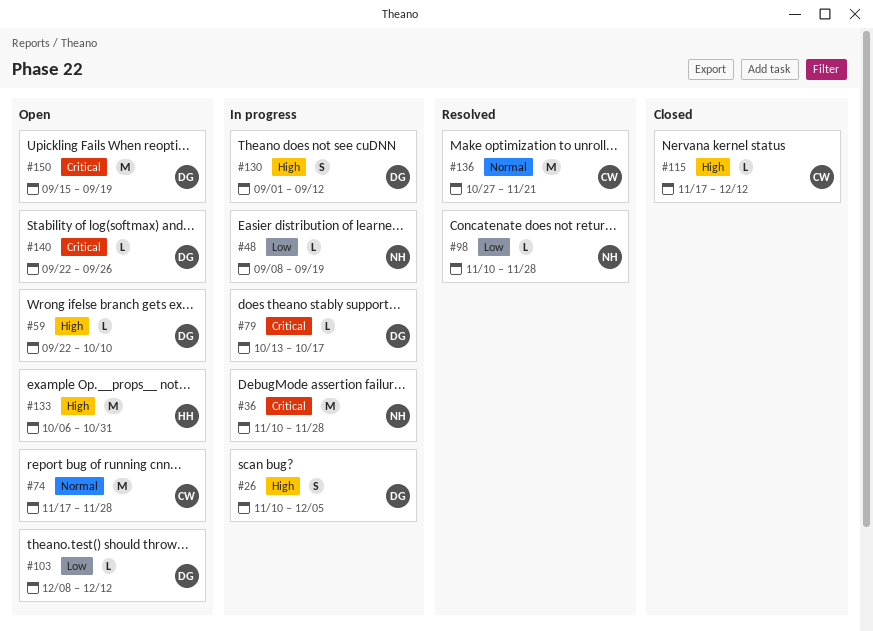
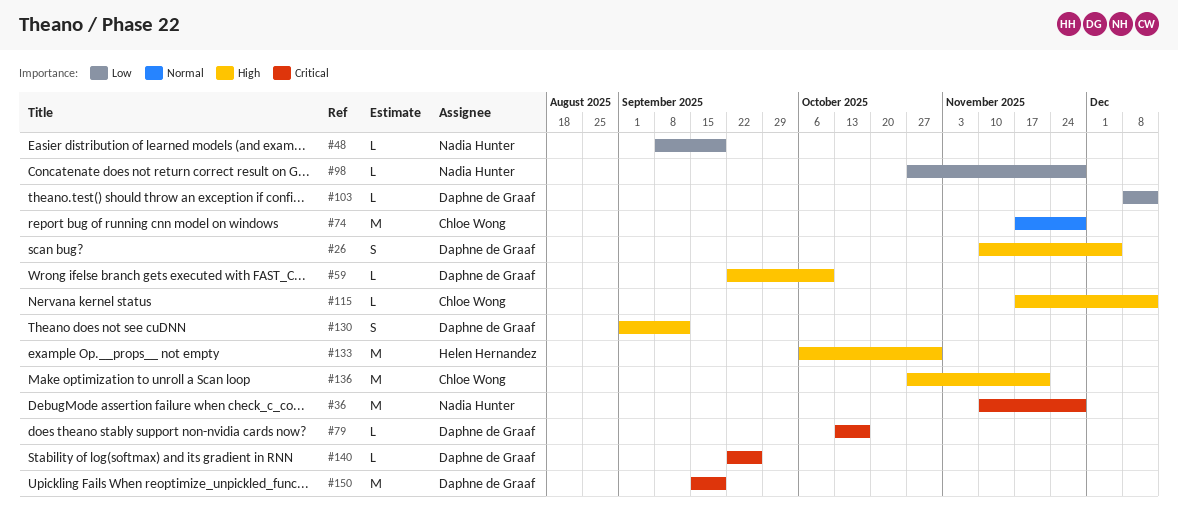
#98, start: Nov 10 -> Oct 27
#136, priority: Normal -> High

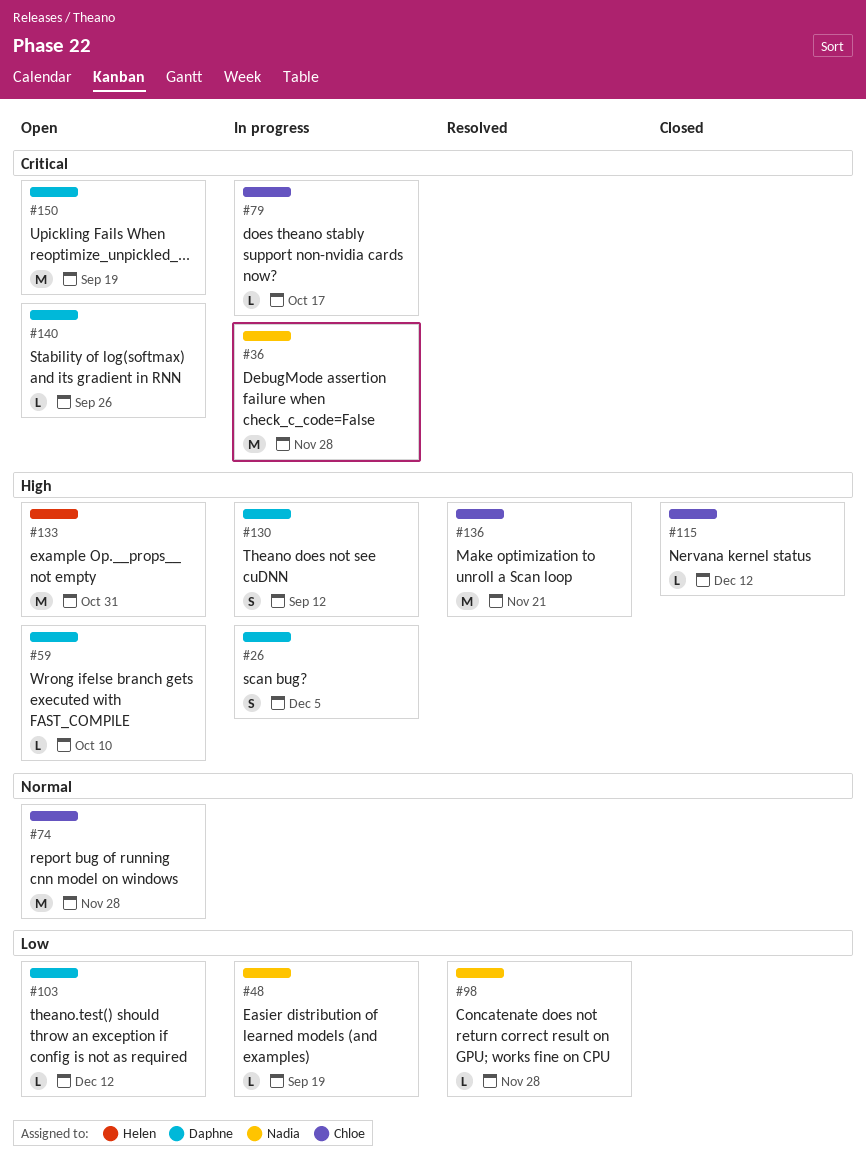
#79, owner: Daphne de Graaf -> Chloe Wong

